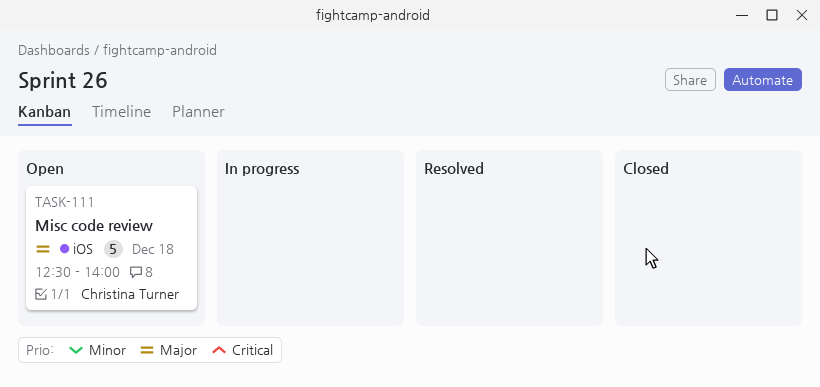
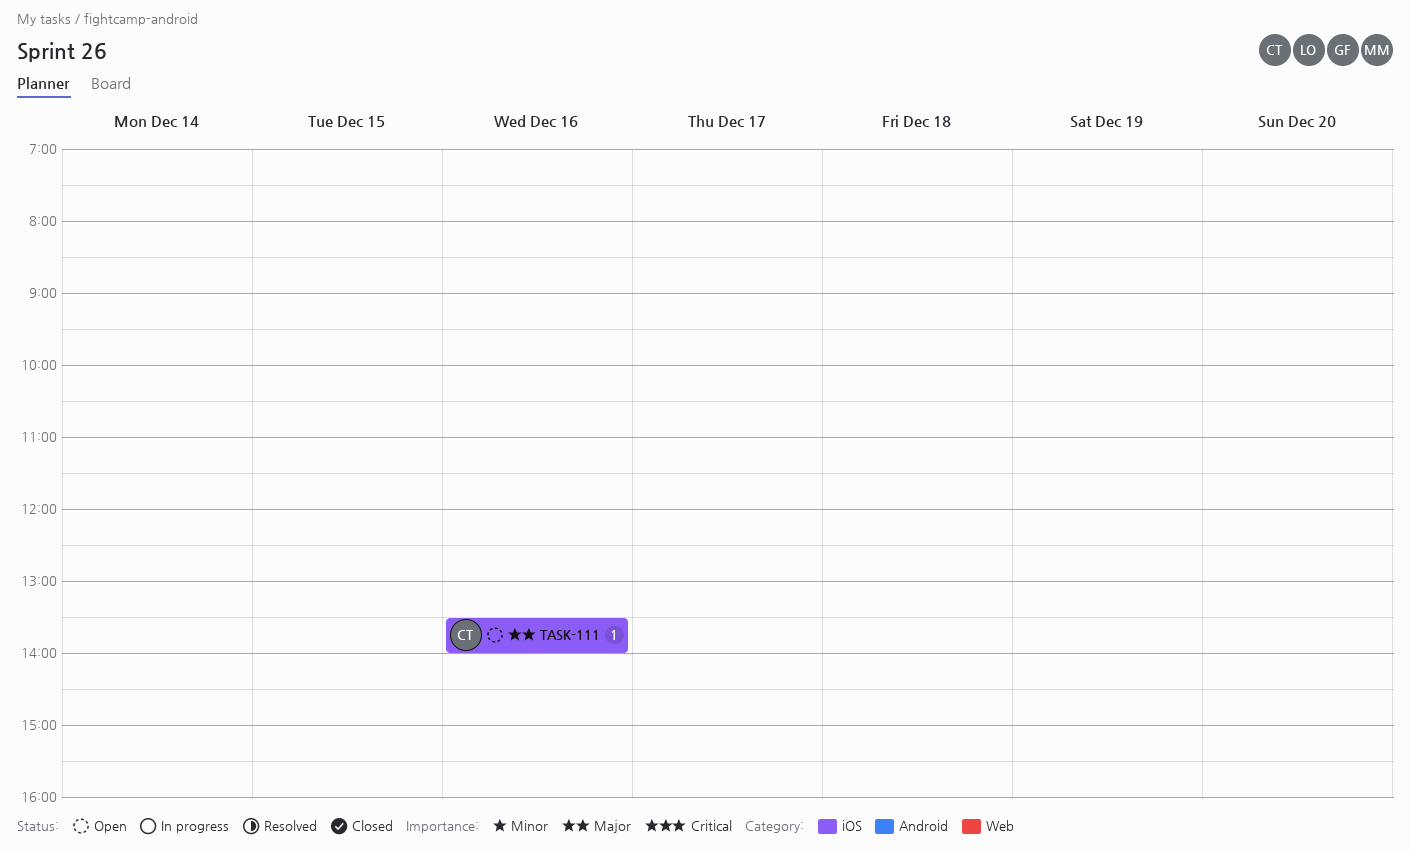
TASK-111, estimate: 5 -> 1
TASK-111, day: Dec 18 -> Dec 16
TASK-111, begins: 12:30 -> 13:30

